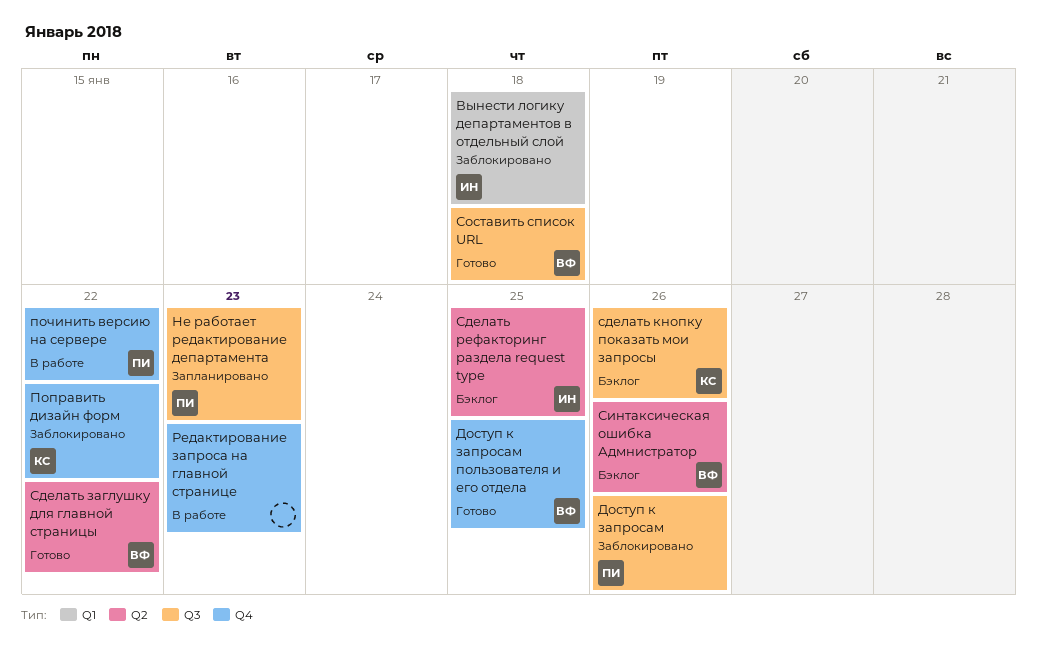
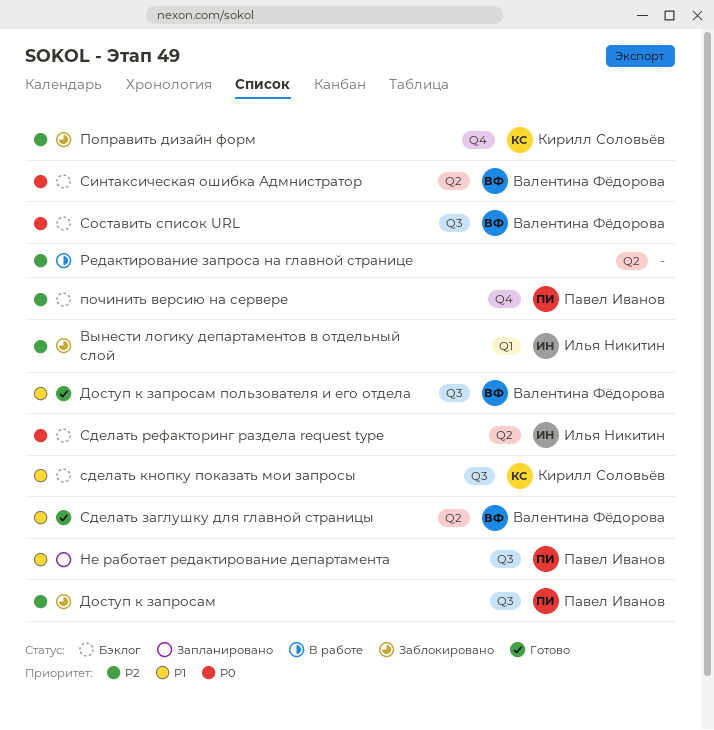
Доступ к запросам пользователя и его отдела, label: Q4 -> Q3
починить версию на сервере, status: В работе -> Бэклог
Редактирование запроса на главной странице, label: Q4 -> Q2
Составить список URL, status: Готово -> Бэклог

